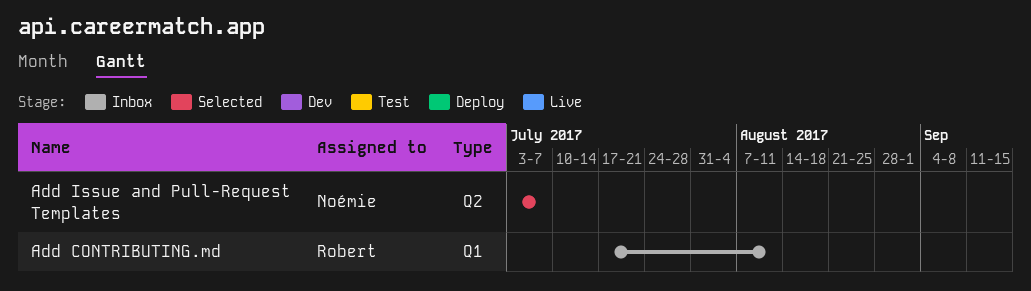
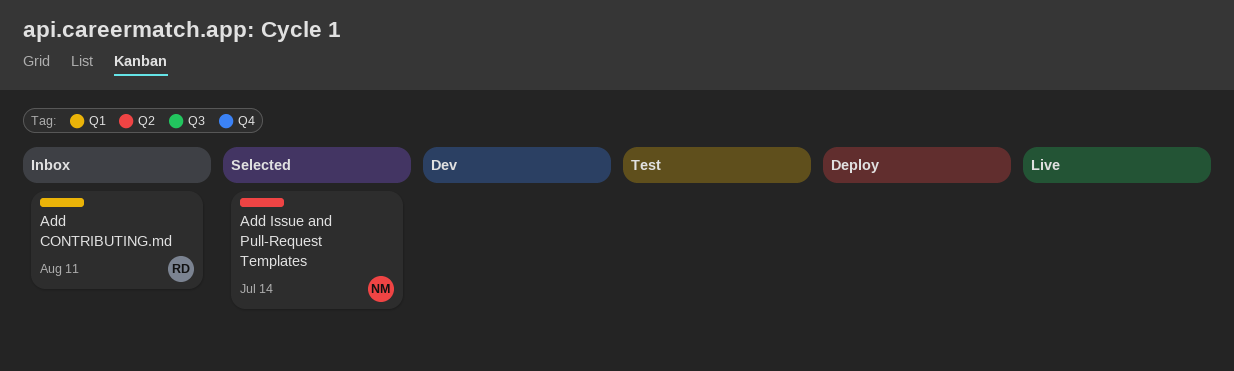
Add Issue and Pull-Request Templates, due: Jul 7 -> Jul 14

